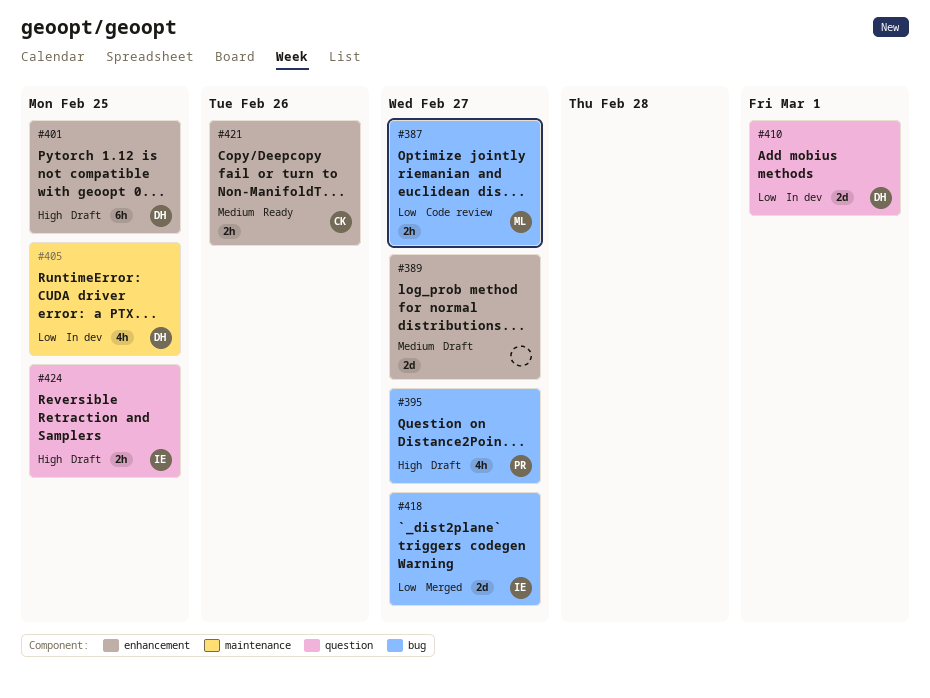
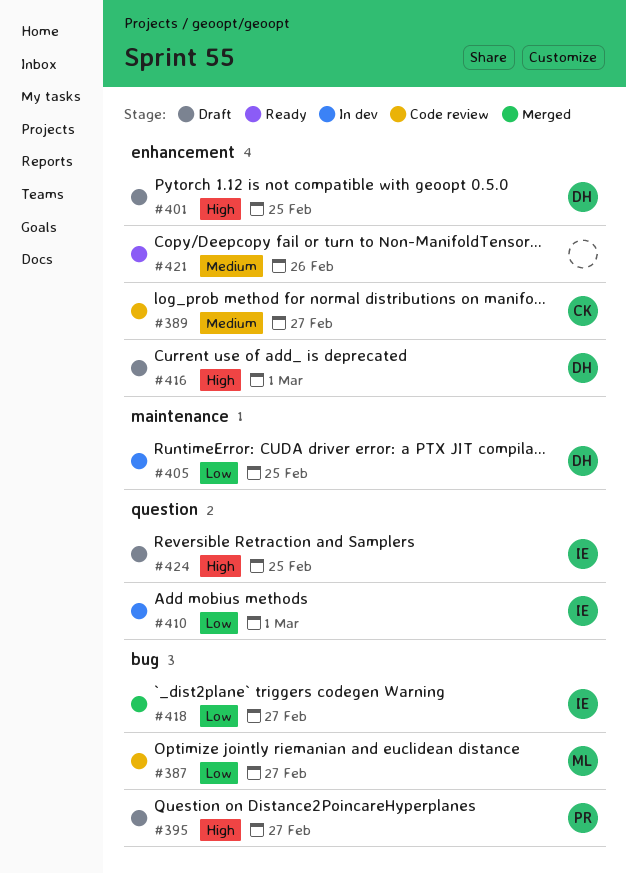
#389, status: Draft -> Code review
#389, owner: none -> CK
#410, owner: DH -> IE
#416: none -> present
#421, owner: CK -> none

